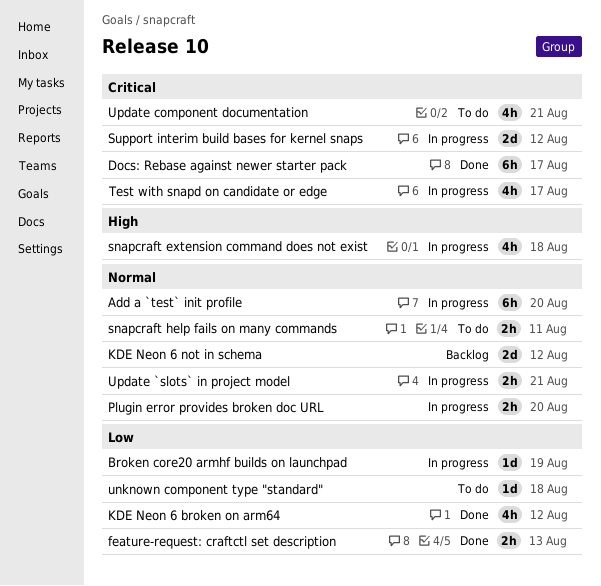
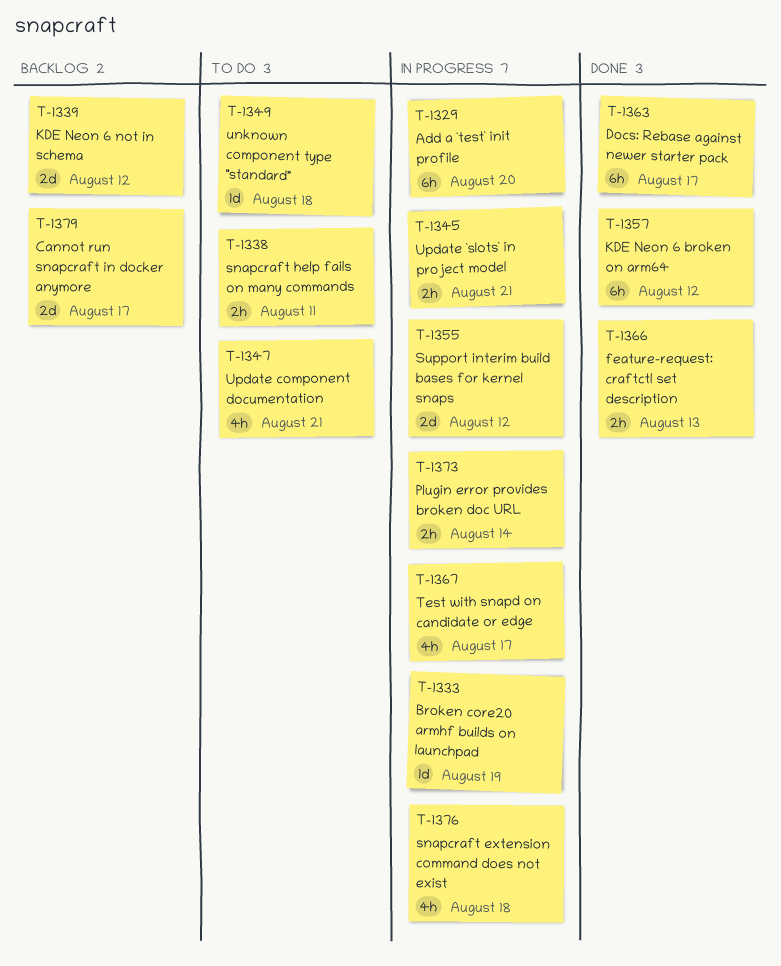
Cannot run snapcraft in docker anymore: none -> present
KDE Neon 6 broken on arm64, estimate: 4h -> 6h
Plugin error provides broken doc URL, due: Aug 20 -> Aug 14

